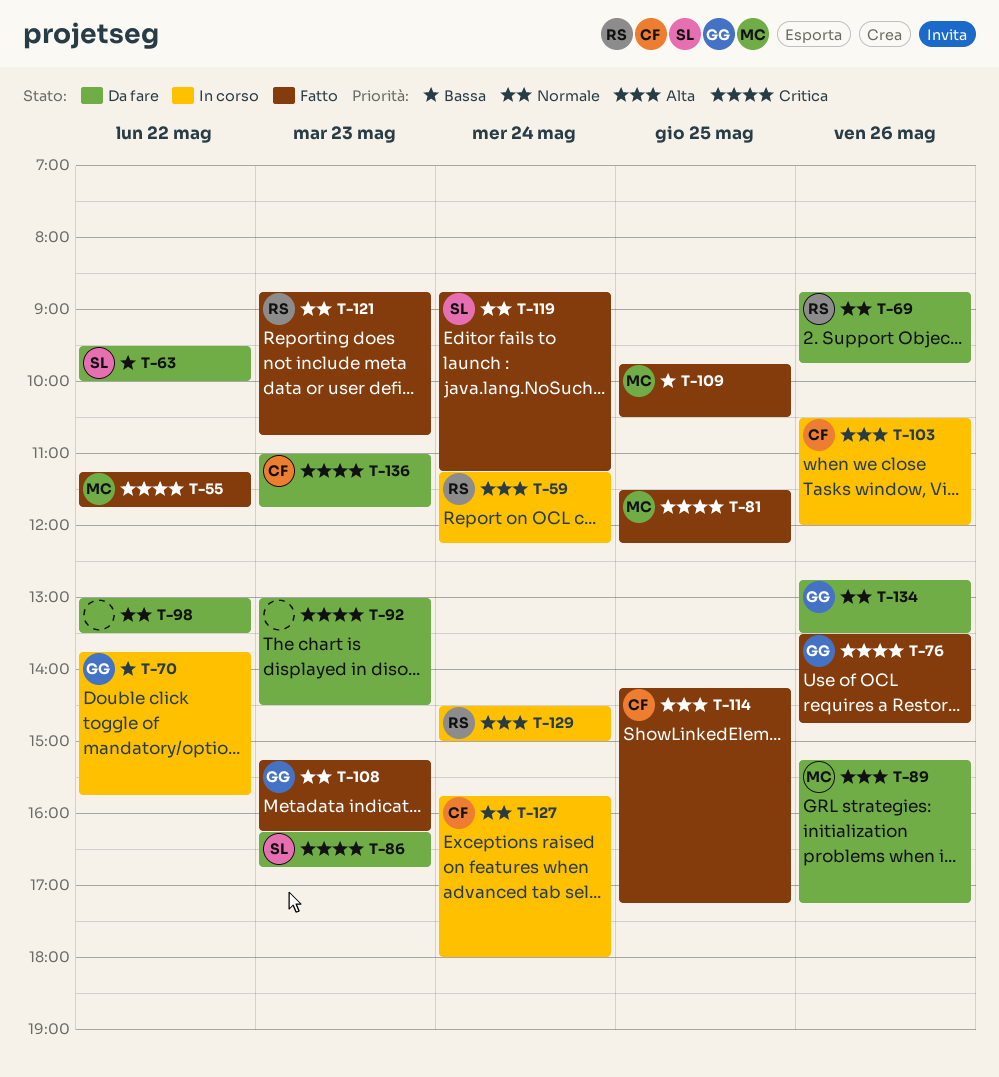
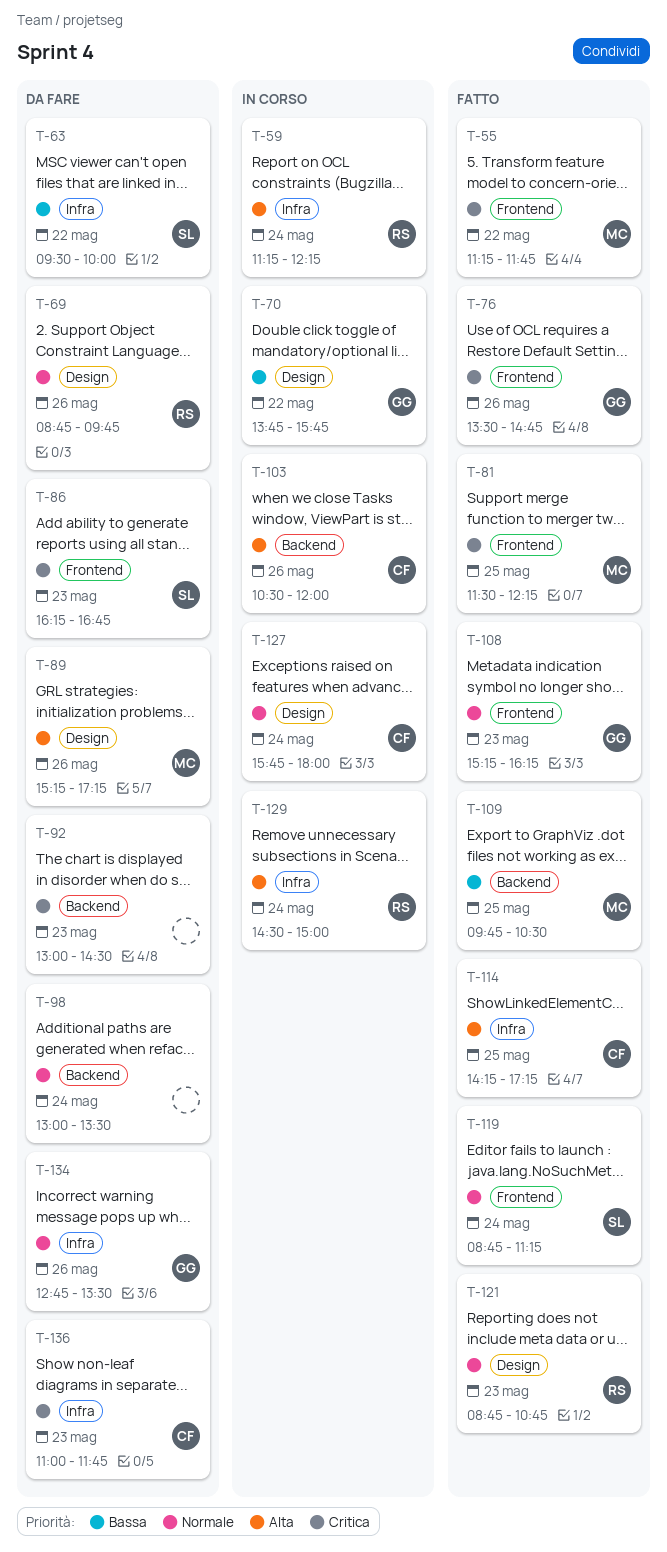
T-98, day: May 22 -> May 24

